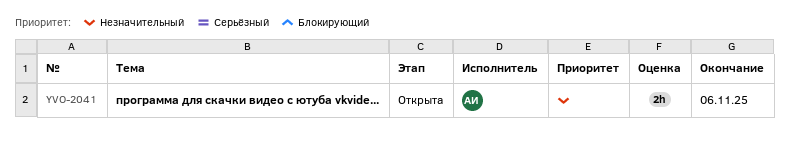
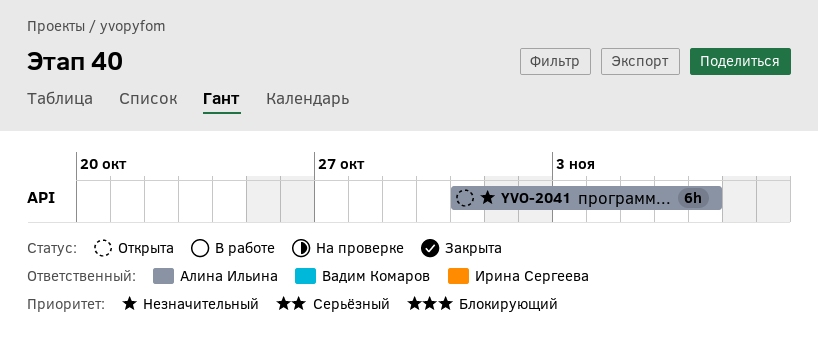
YVO-2041, estimate: 2h -> 6h
YVO-2041, due: Nov 6 -> Nov 7

